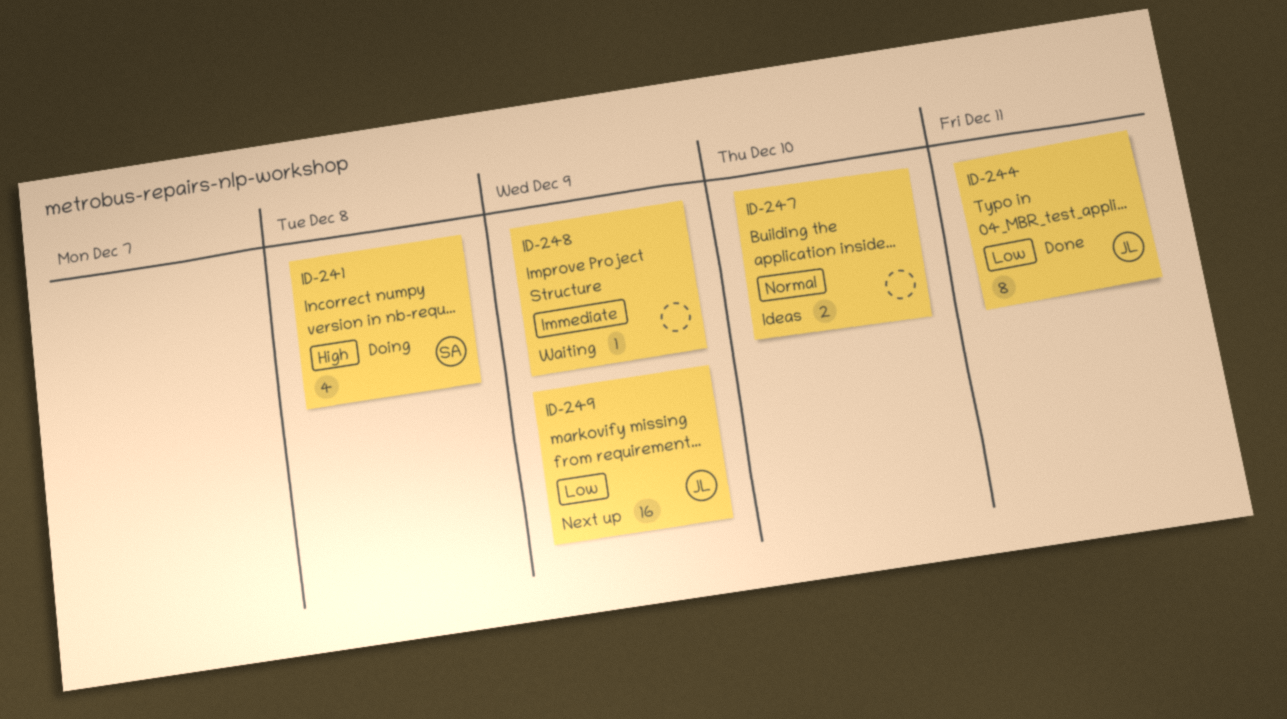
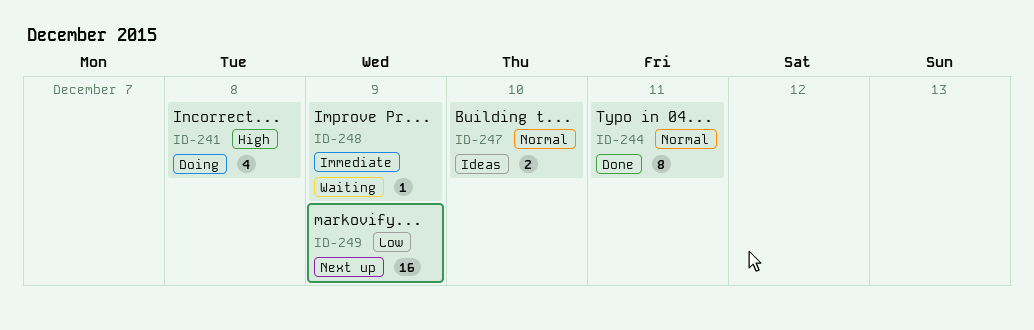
ID-244, priority: Low -> Normal

